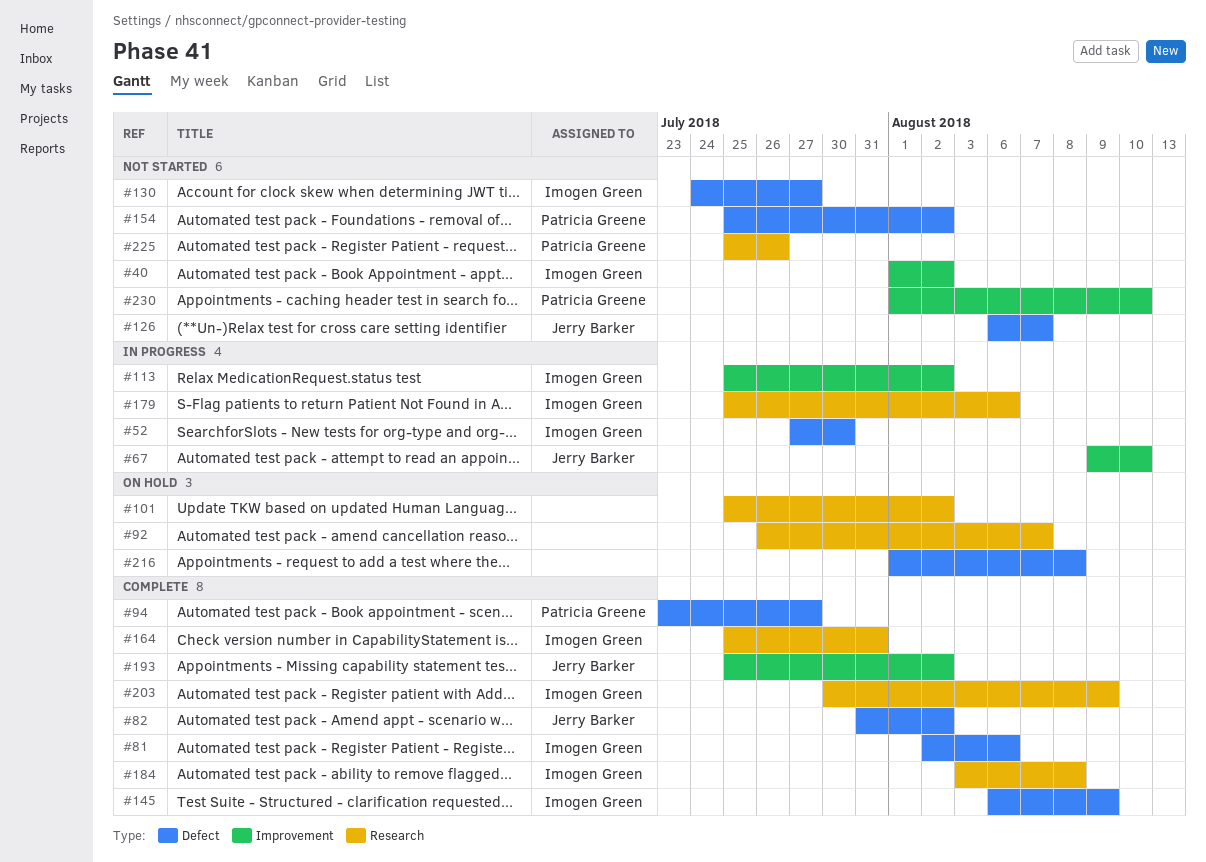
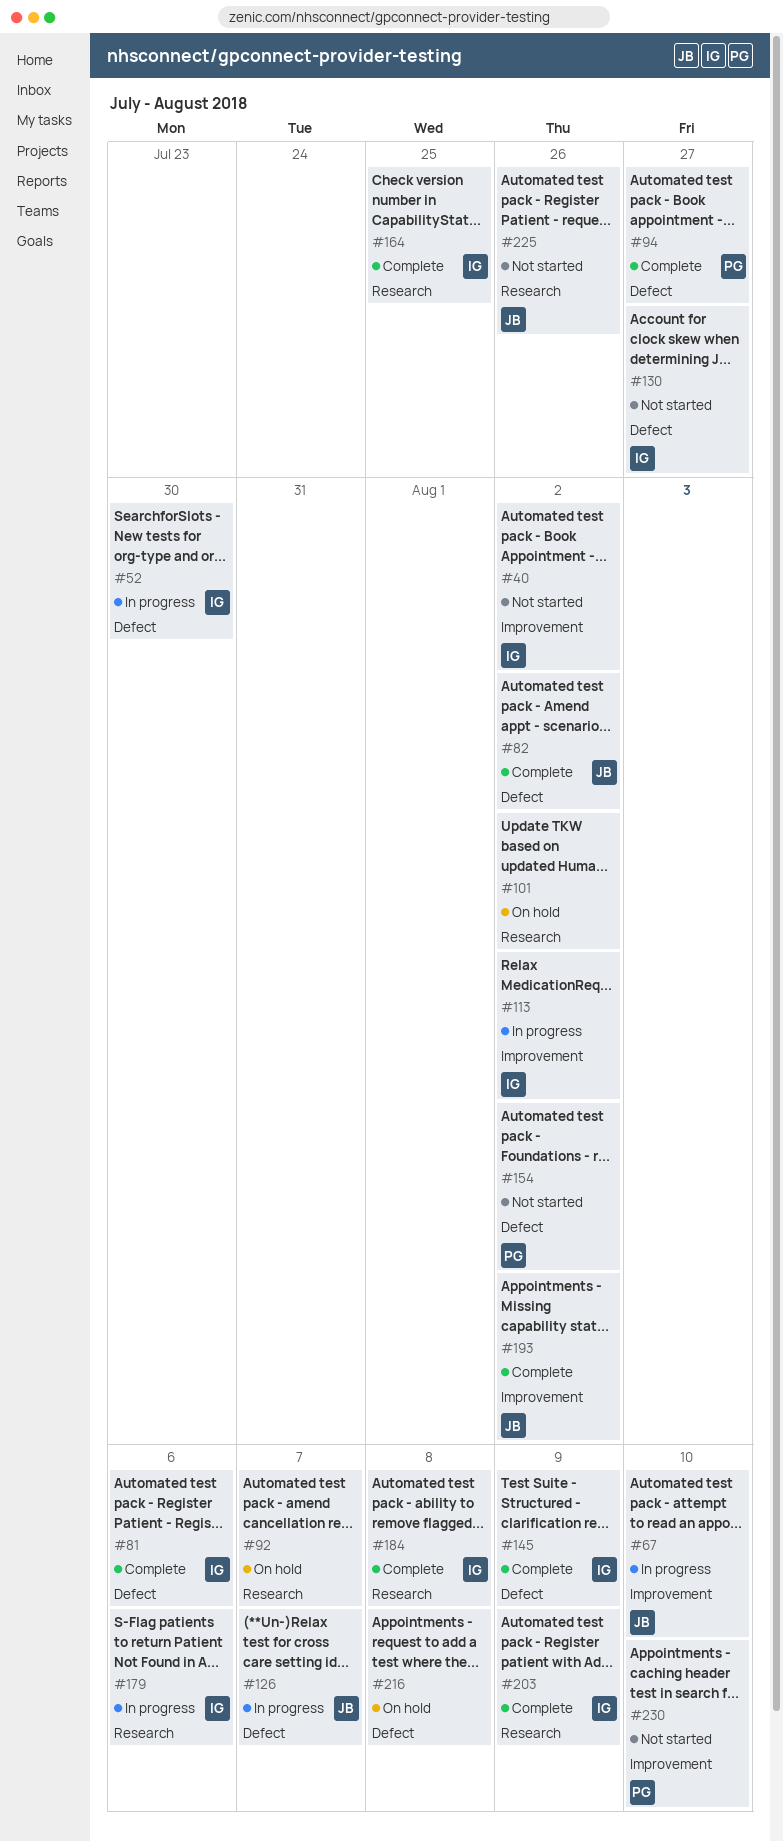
#126, status: Not started -> In progress
#164, due: Jul 31 -> Jul 25
#225, owner: Patricia Greene -> Jerry Barker

